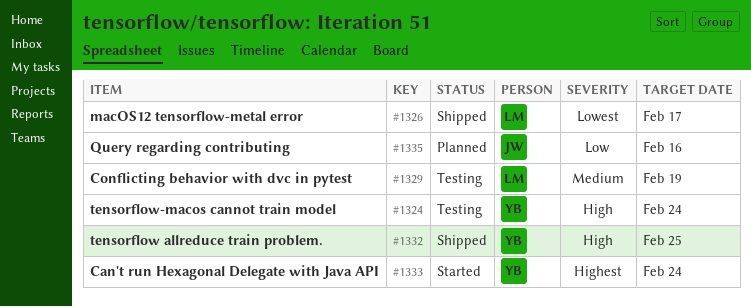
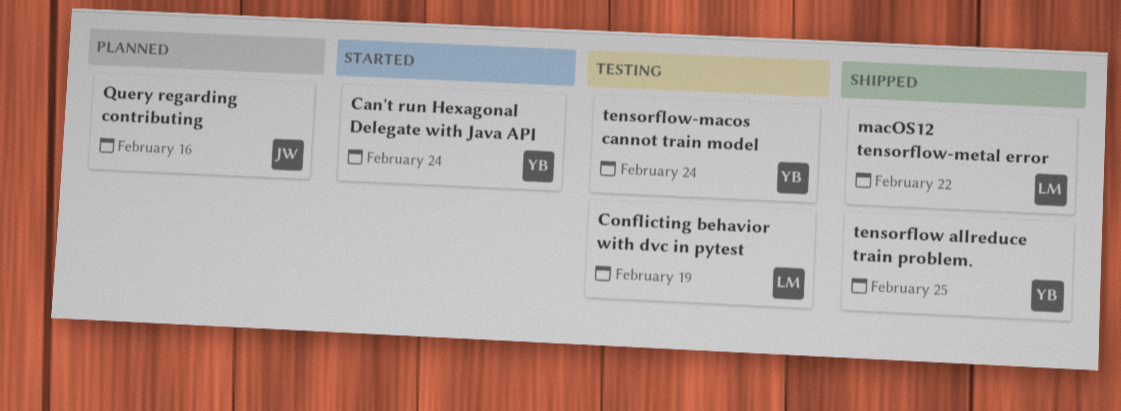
macOS12 tensorflow-metal error, due: Feb 17 -> Feb 22

